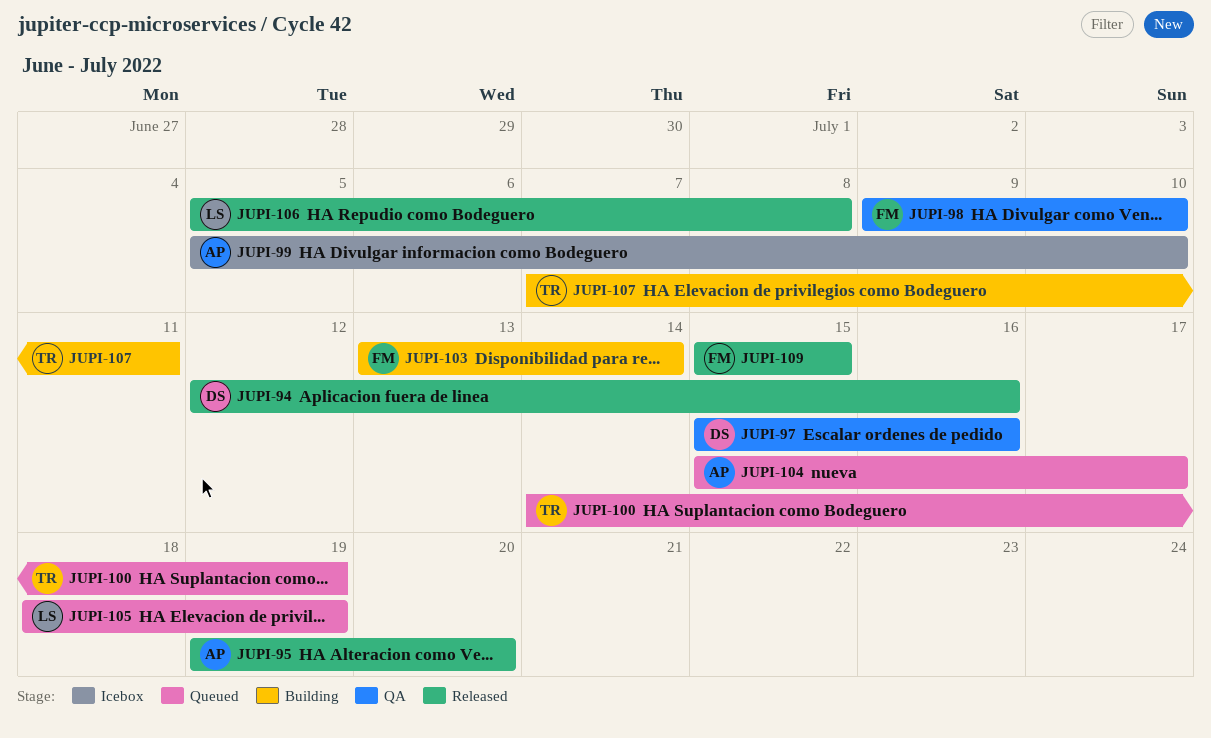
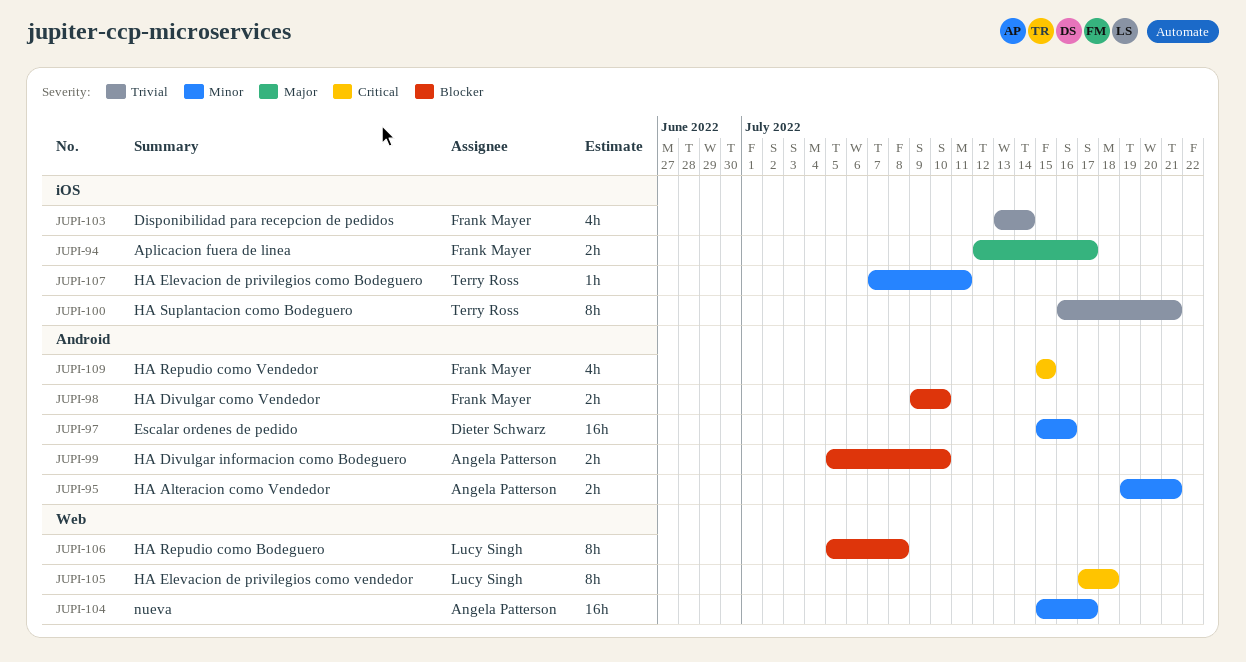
JUPI-94, owner: Dieter Schwarz -> Frank Mayer
JUPI-94, due: Jul 16 -> Jul 17
JUPI-95, due: Jul 20 -> Jul 21
JUPI-100, start: Jul 14 -> Jul 16
JUPI-100, due: Jul 19 -> Jul 21
JUPI-105, start: Jul 18 -> Jul 17
JUPI-105, due: Jul 19 -> Jul 18

